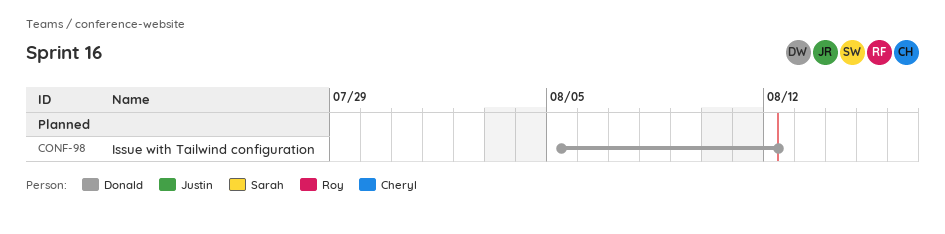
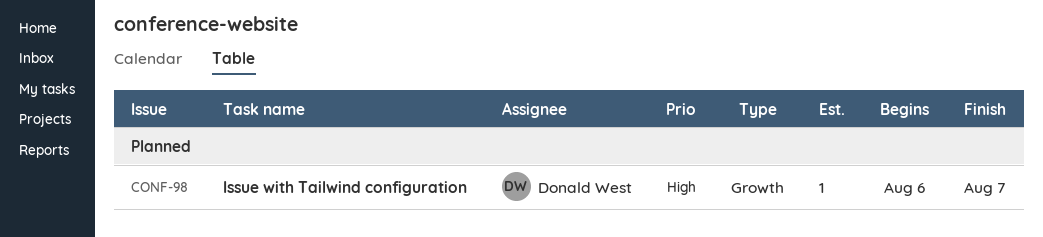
CONF-98, start: Aug 5 -> Aug 6
CONF-98, due: Aug 12 -> Aug 7

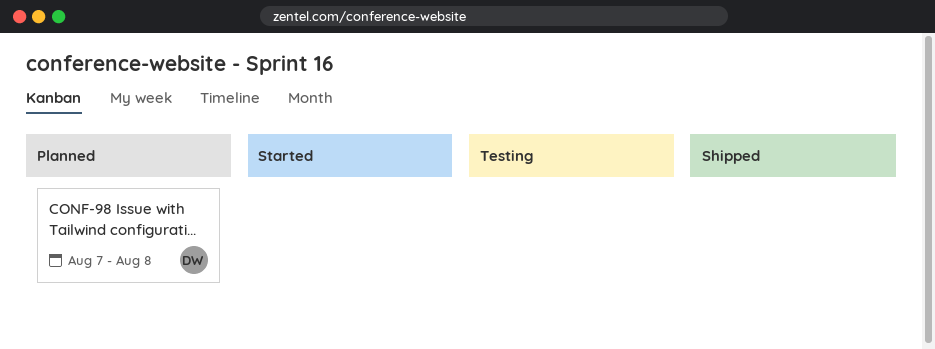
CONF-98, start: Aug 6 -> Aug 7
CONF-98, due: Aug 7 -> Aug 8

